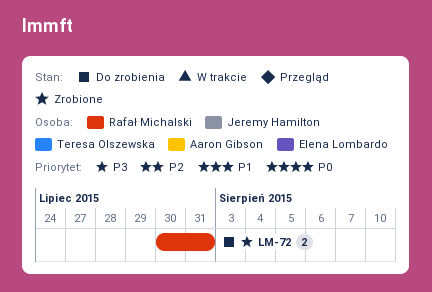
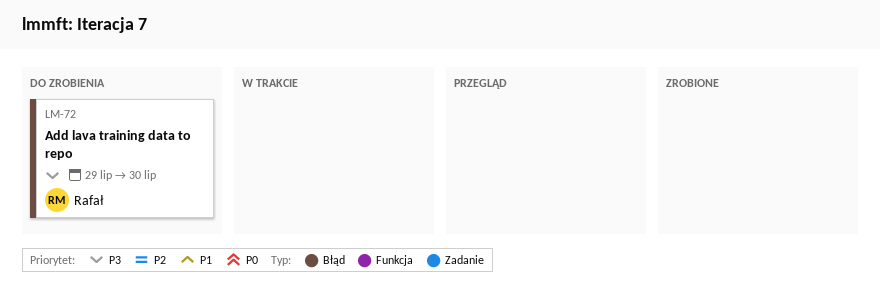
LM-72, start: Jul 30 -> Jul 29
LM-72, due: Jul 31 -> Jul 30

